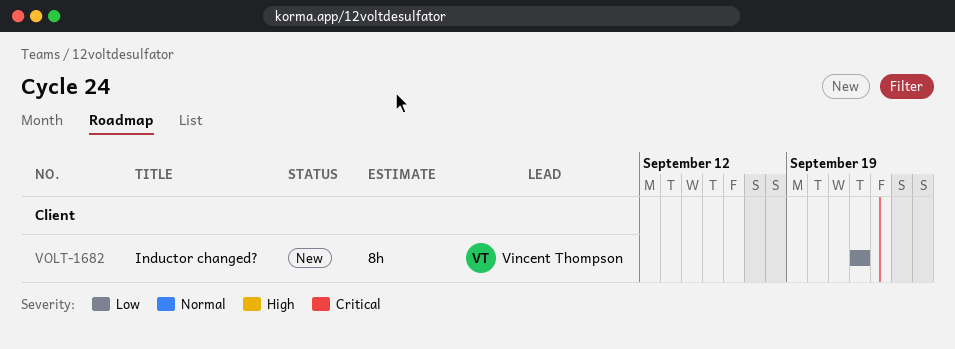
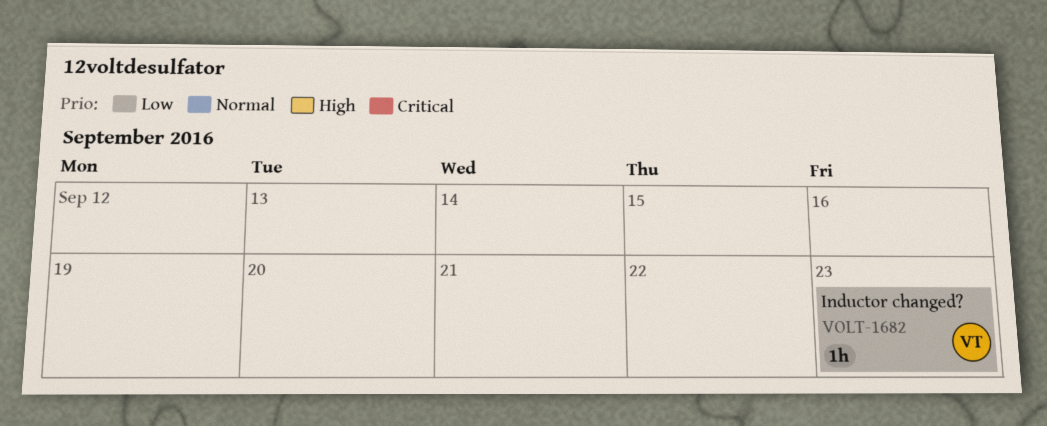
VOLT-1682, estimate: 8h -> 1h
VOLT-1682, due: Sep 22 -> Sep 23

